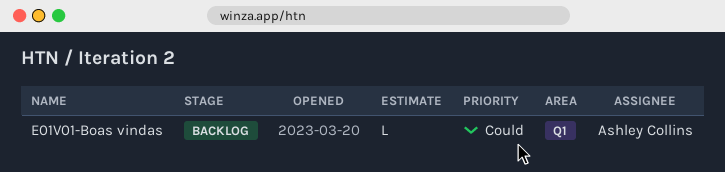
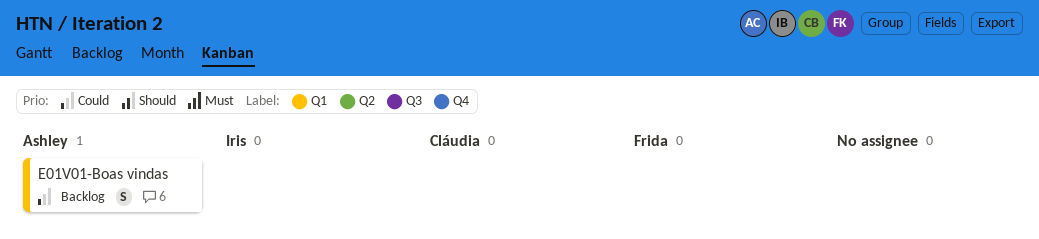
E01V01-Boas vindas, estimate: L -> S

